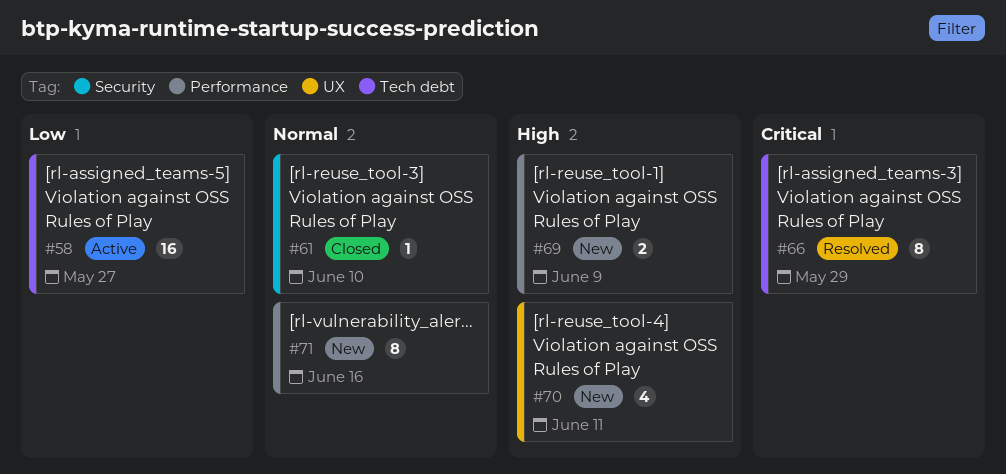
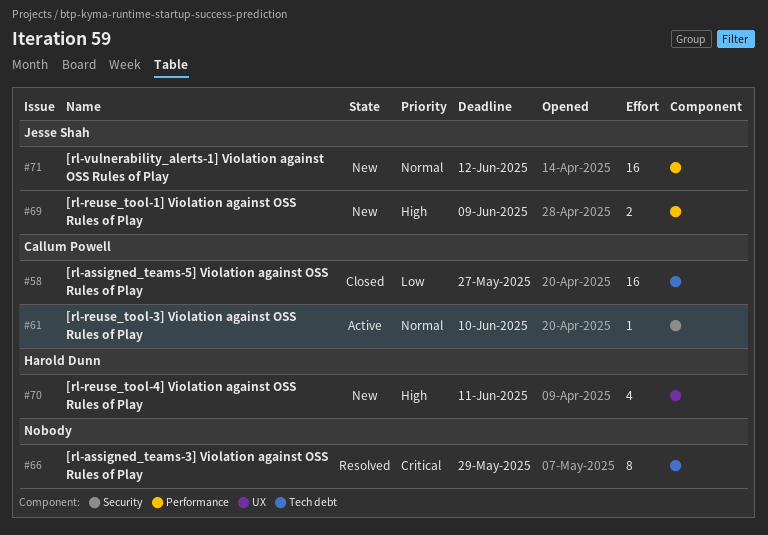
#58, status: Active -> Closed
#61, status: Closed -> Active
#71, estimate: 8 -> 16
#71, due: Jun 16 -> Jun 12

